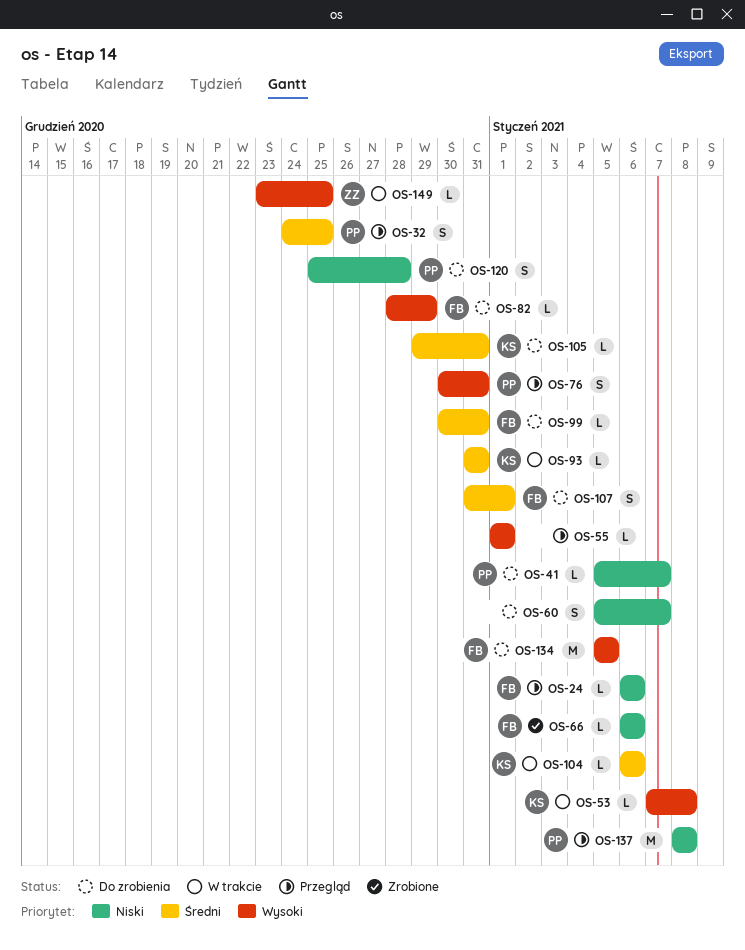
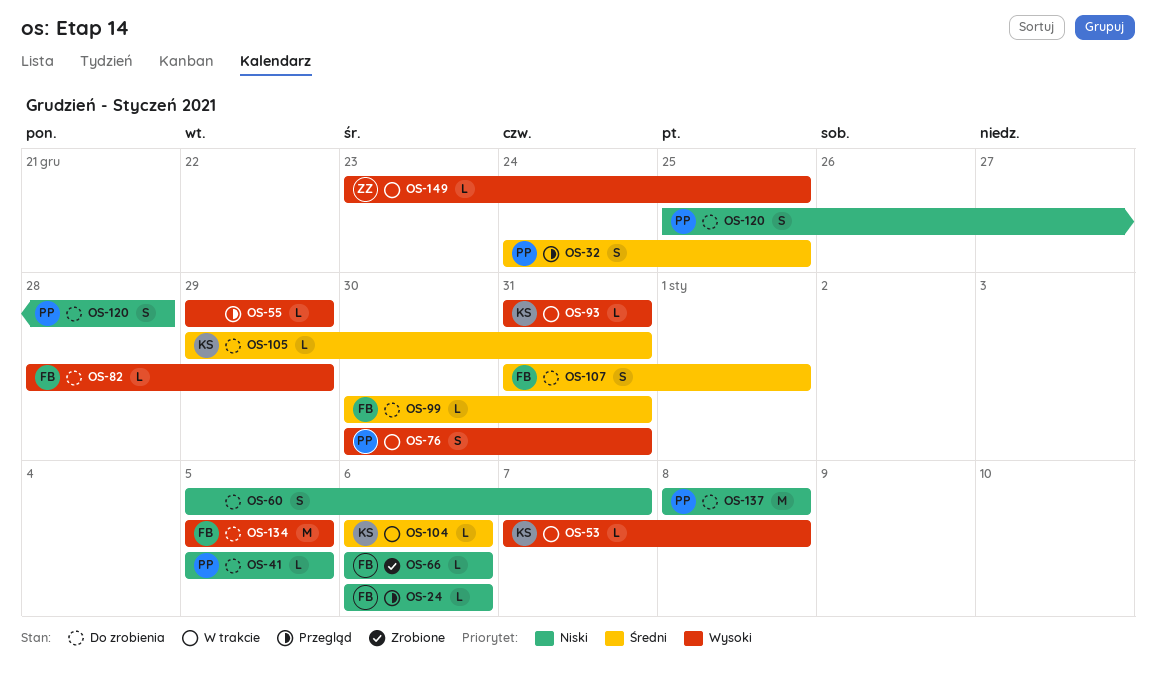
OS-41, due: Jan 7 -> Jan 5
OS-55, start: Jan 1 -> Dec 29
OS-55, due: Jan 1 -> Dec 29
OS-76, status: Przegląd -> W trakcie
OS-93, priority: Średni -> Wysoki
OS-137, status: Przegląd -> Do zrobienia

